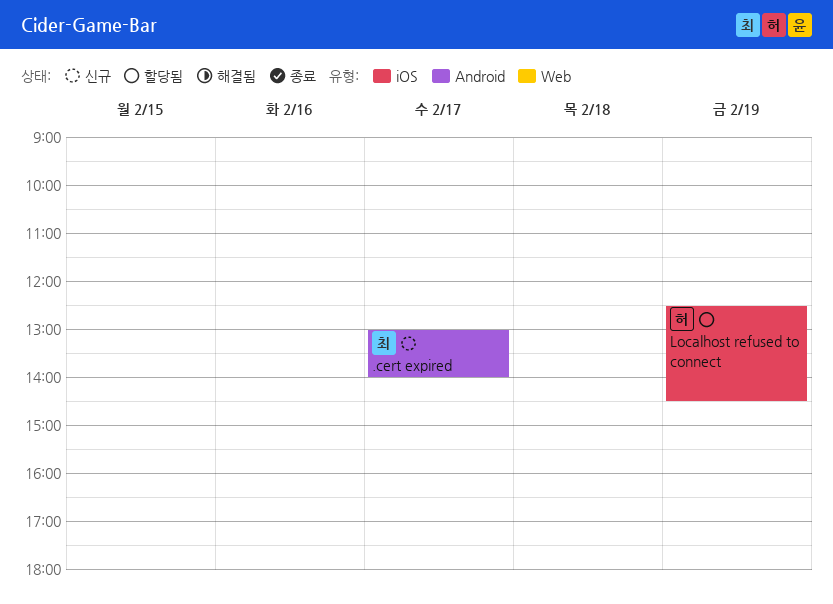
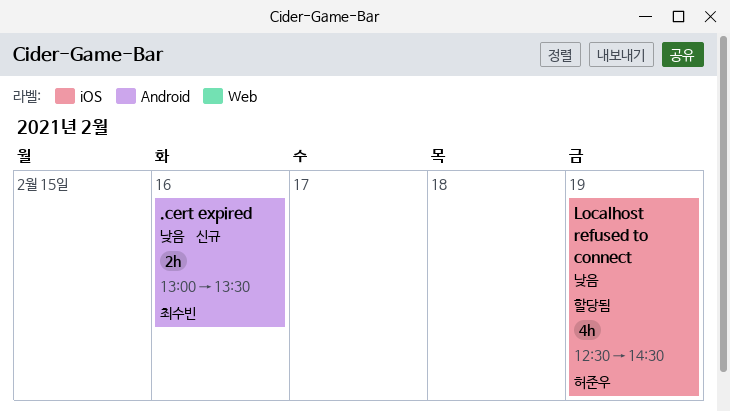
.cert expired, day: Feb 17 -> Feb 16
.cert expired, ends: 14:00 -> 13:30

